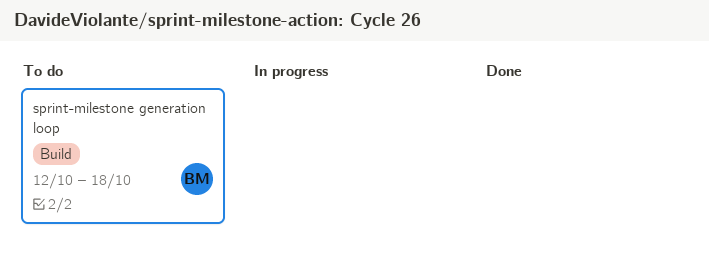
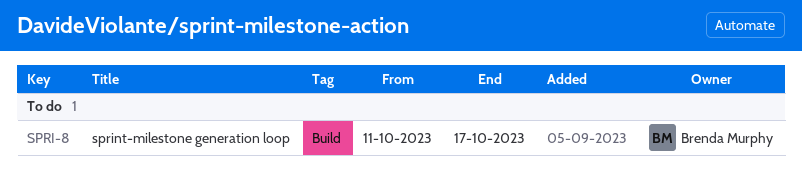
sprint-milestone generation loop, start: Oct 12 -> Oct 11
sprint-milestone generation loop, due: Oct 18 -> Oct 17

